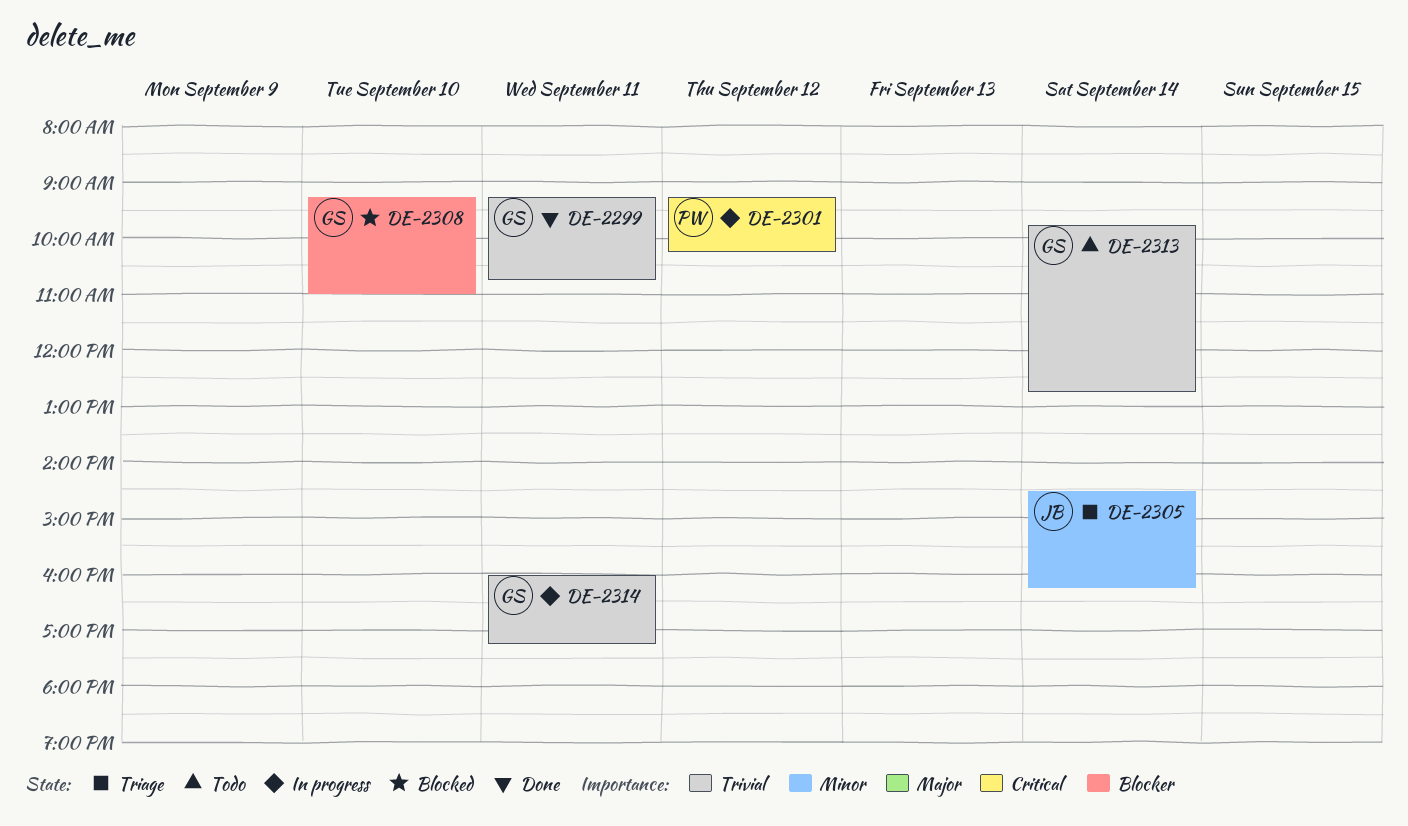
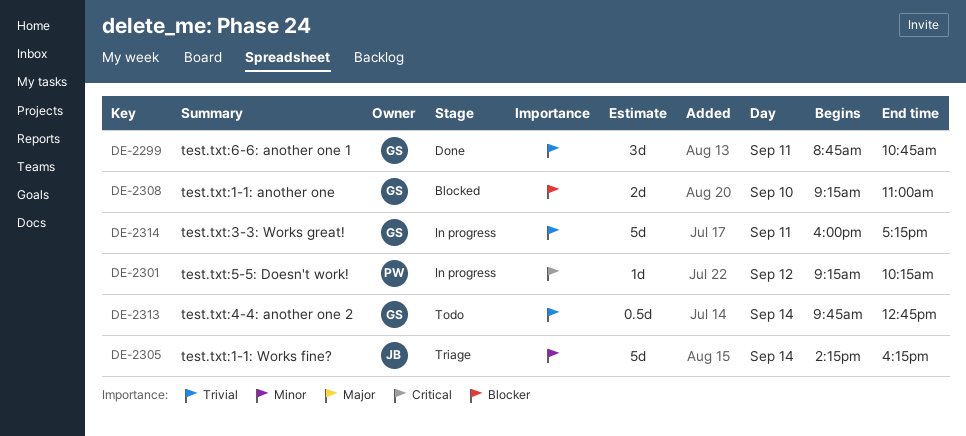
DE-2299, begins: 09:15 -> 08:45
DE-2305, begins: 14:30 -> 14:15

